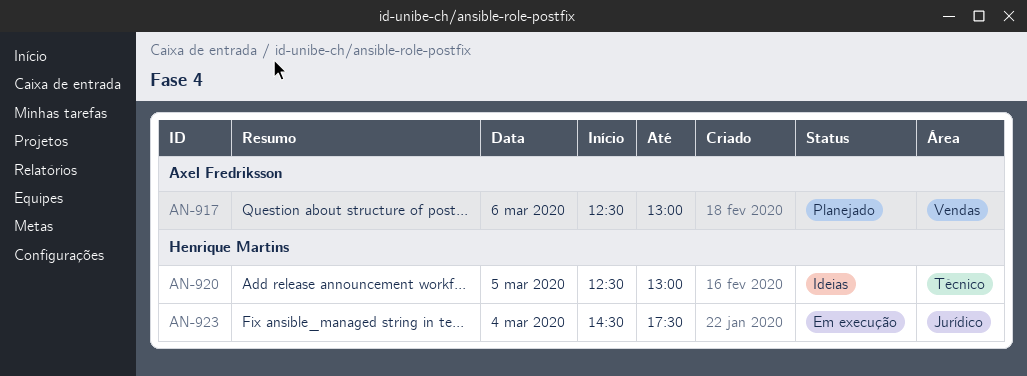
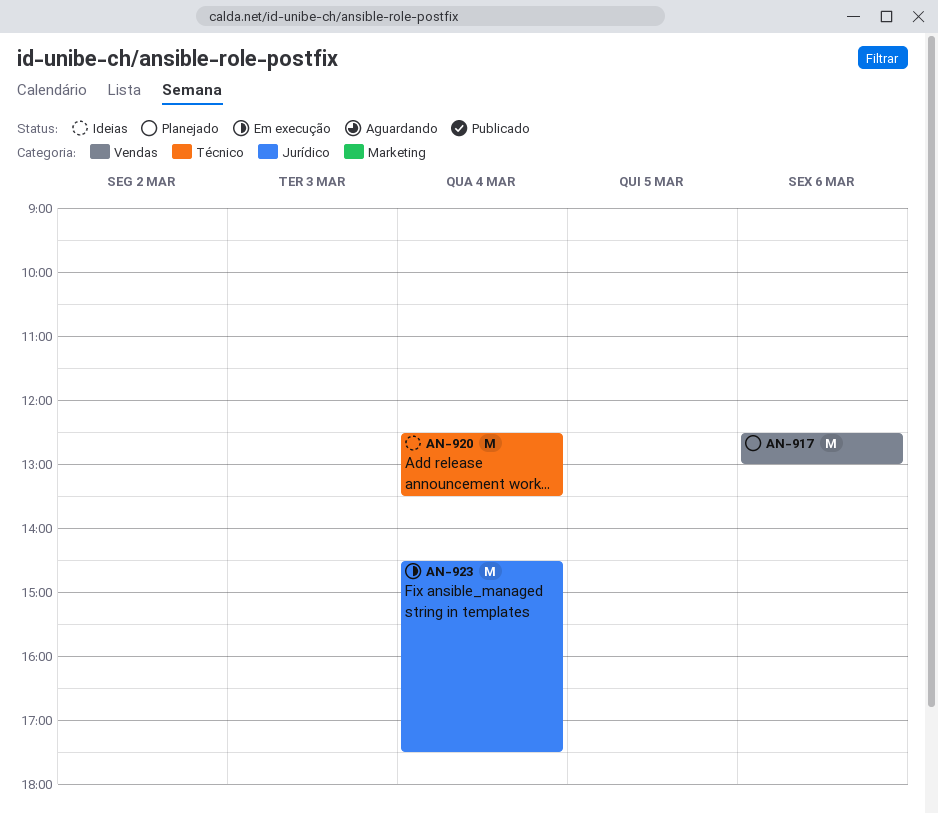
AN-920, day: Mar 5 -> Mar 4
AN-920, ends: 13:00 -> 13:30

